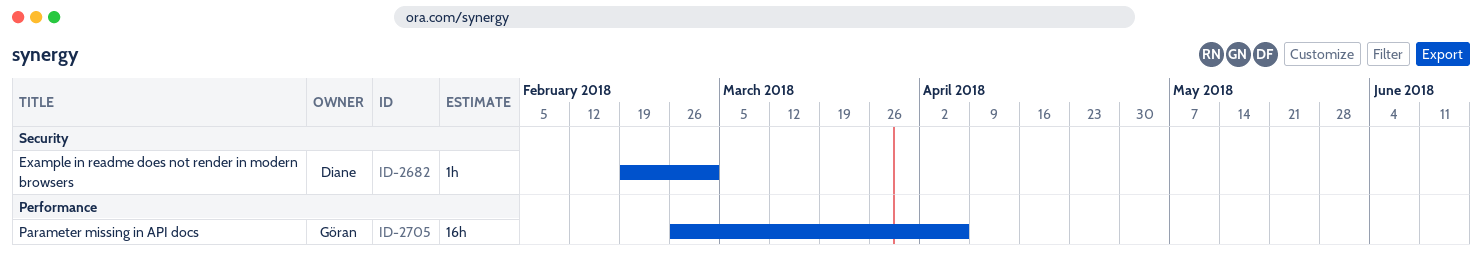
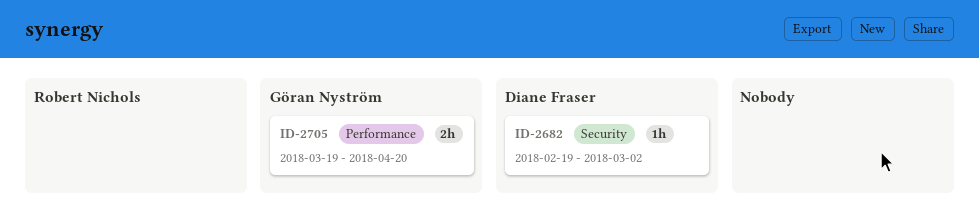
ID-2705, estimate: 16h -> 2h
ID-2705, start: Feb 26 -> Mar 19
ID-2705, due: Apr 6 -> Apr 20

